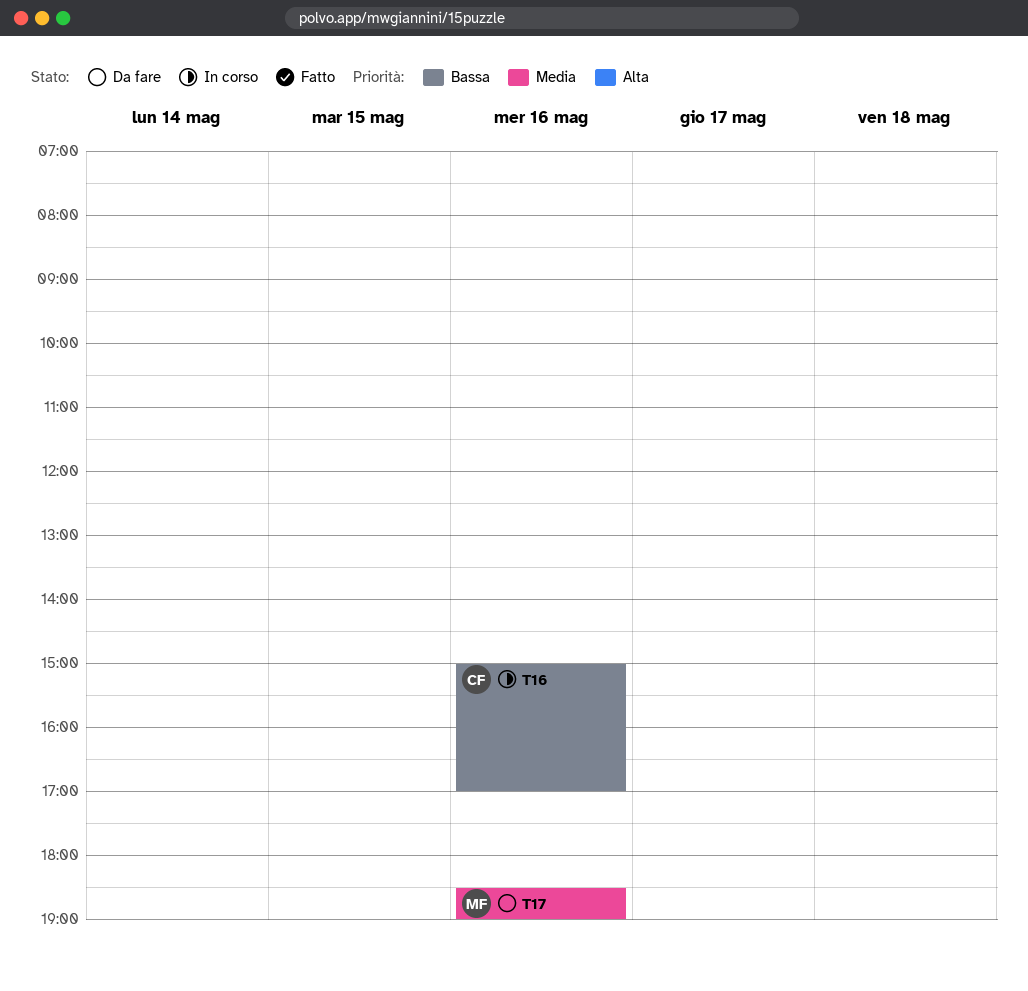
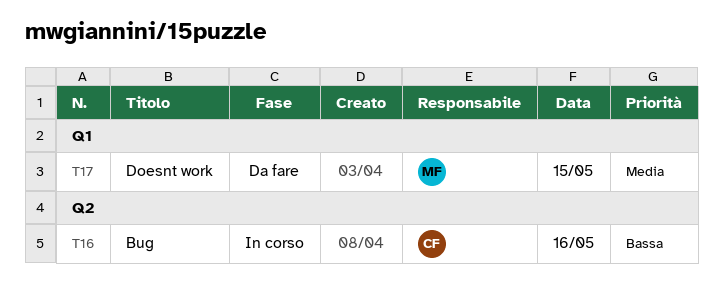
T17, day: May 16 -> May 15

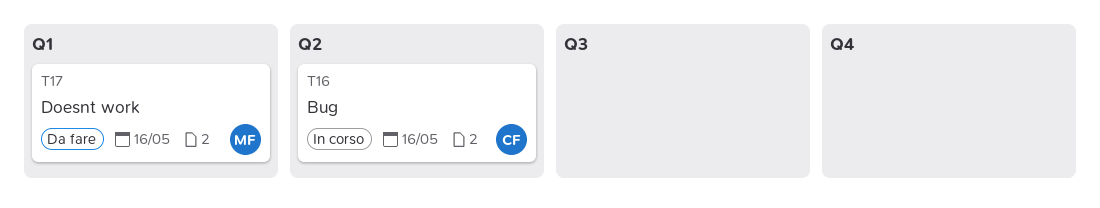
T17, day: May 15 -> May 16

